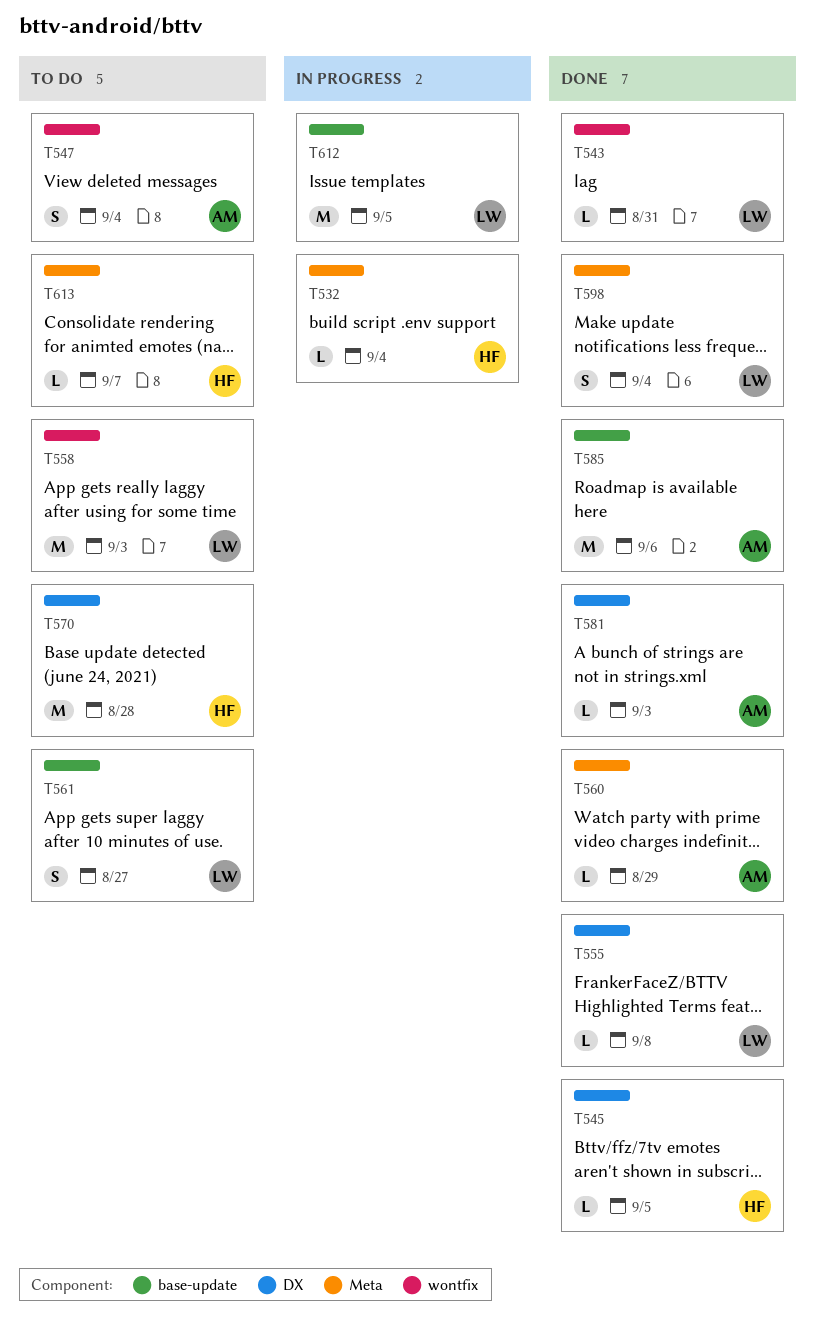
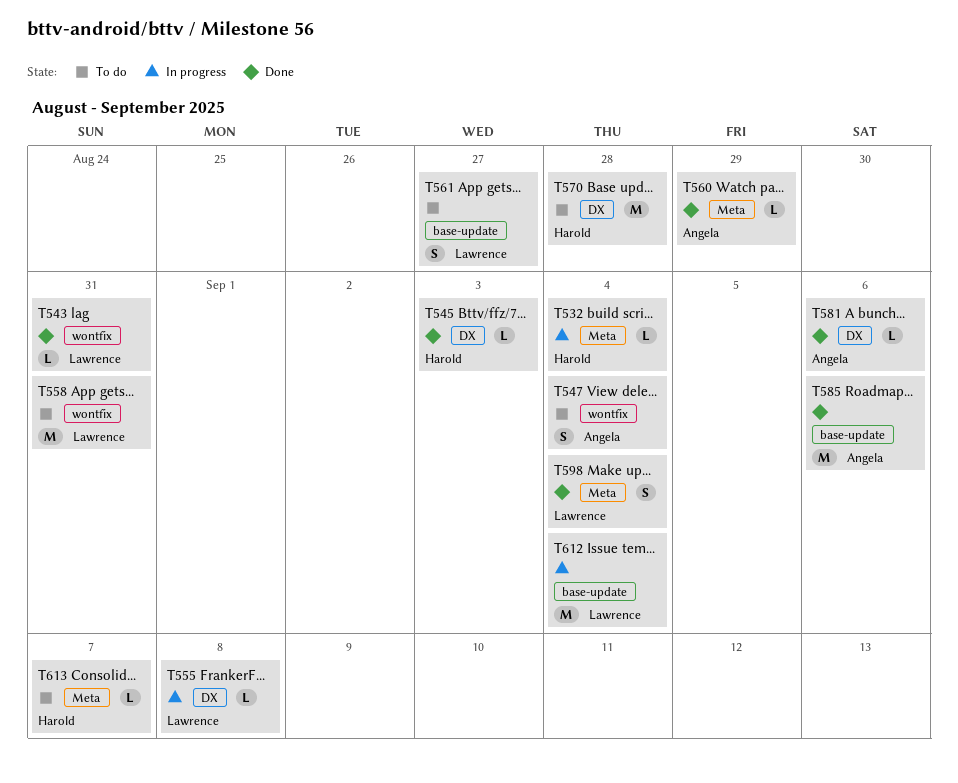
T545, due: Sep 5 -> Sep 3
T555, status: Done -> In progress
T558, due: Sep 3 -> Aug 31
T581, due: Sep 3 -> Sep 6
T612, due: Sep 5 -> Sep 4

